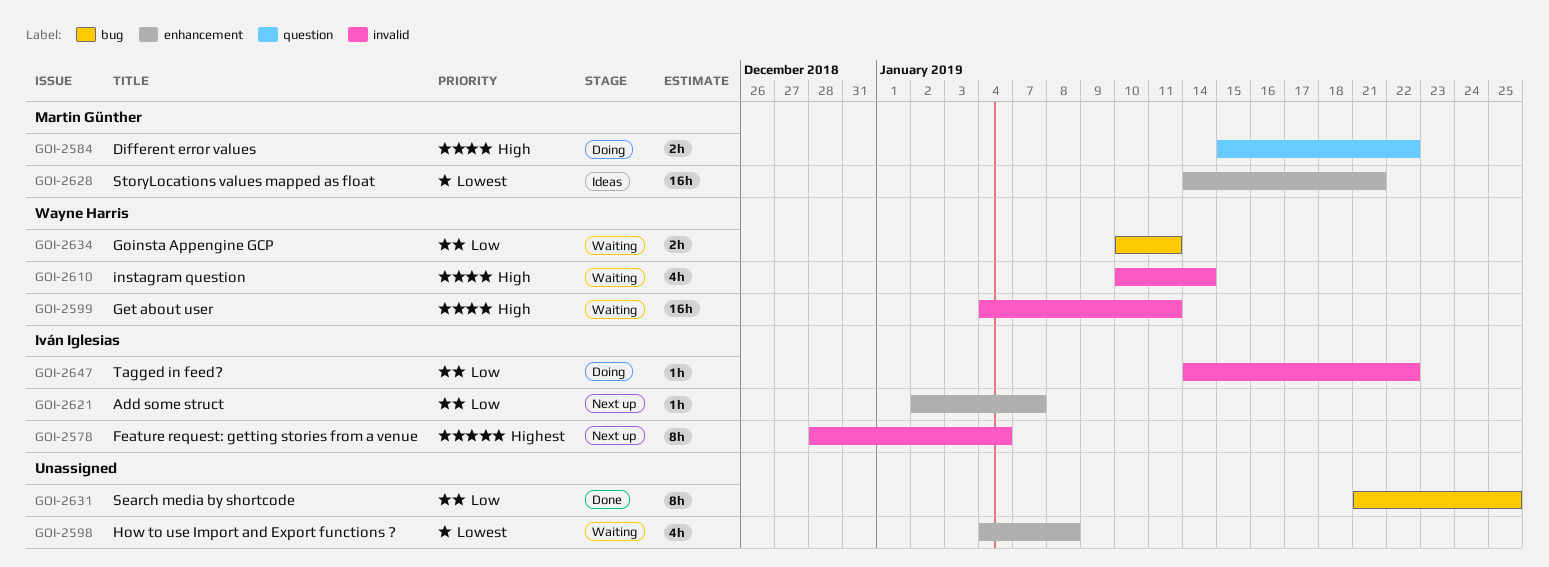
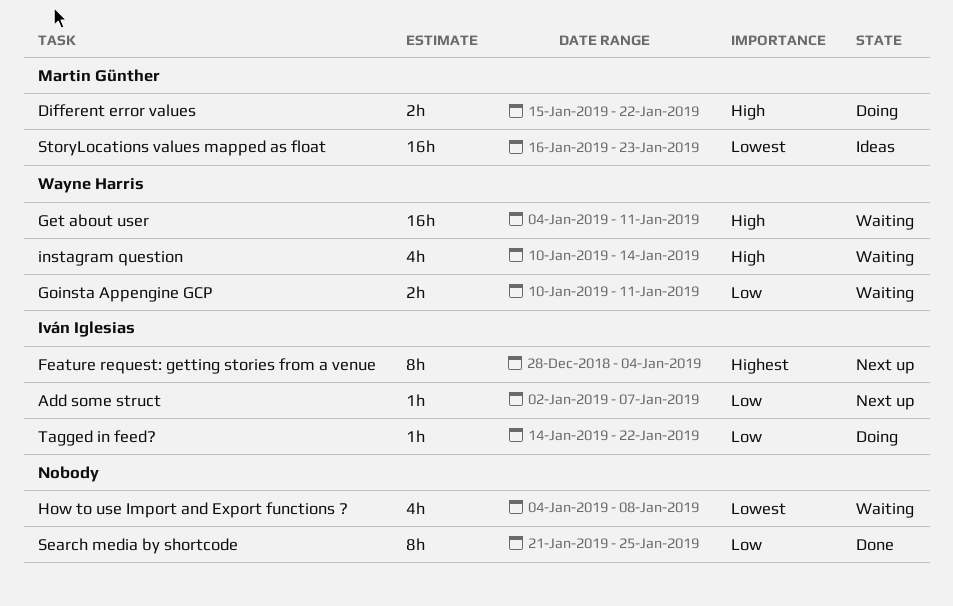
StoryLocations values mapped as float, start: Jan 14 -> Jan 16
StoryLocations values mapped as float, due: Jan 21 -> Jan 23

